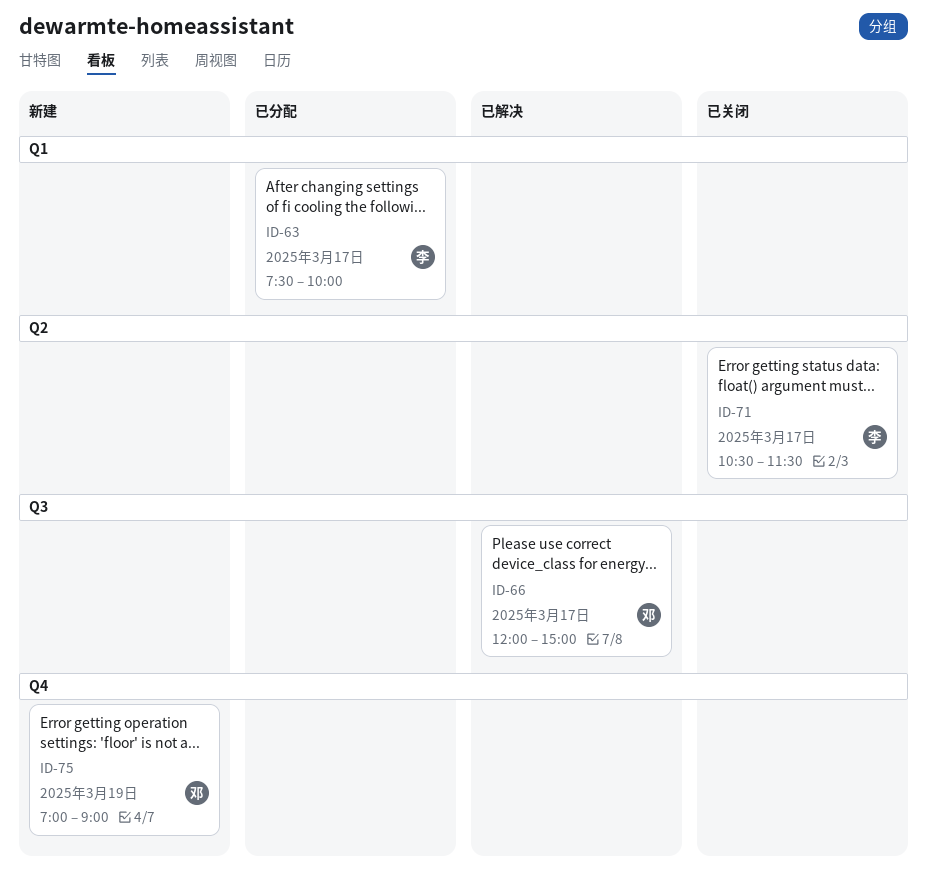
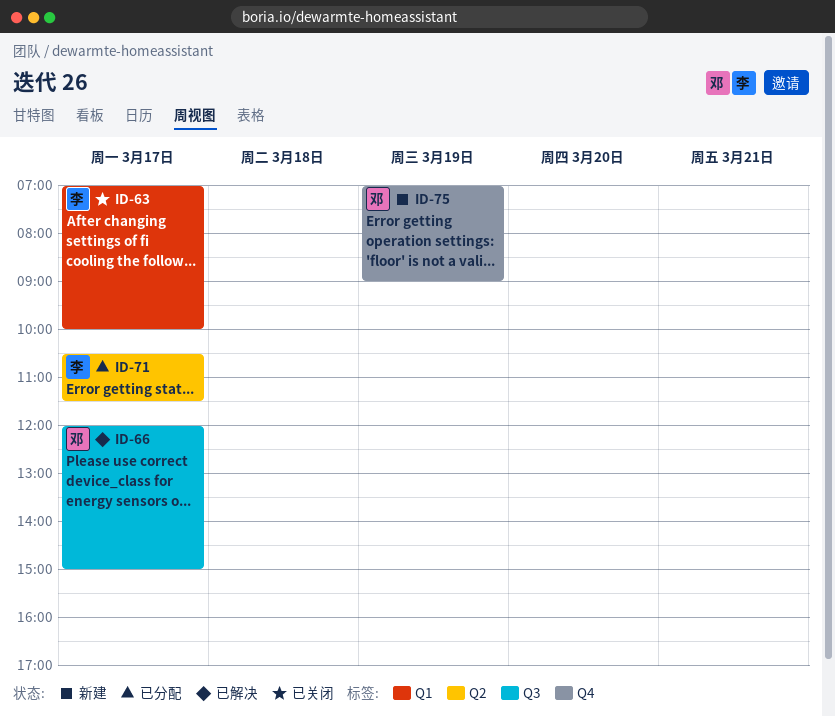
ID-63, status: 已分配 -> 已关闭
ID-63, begins: 07:30 -> 07:00
ID-71, status: 已关闭 -> 已分配

